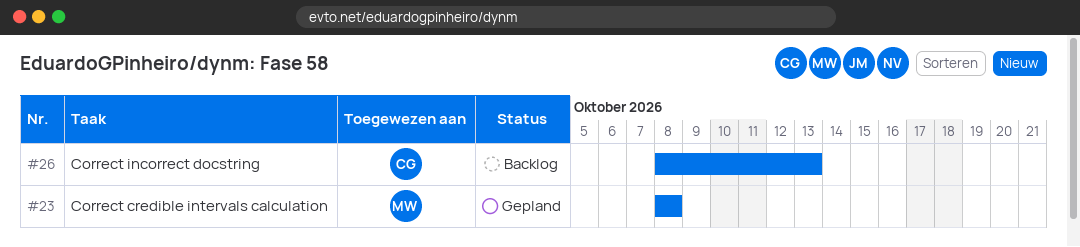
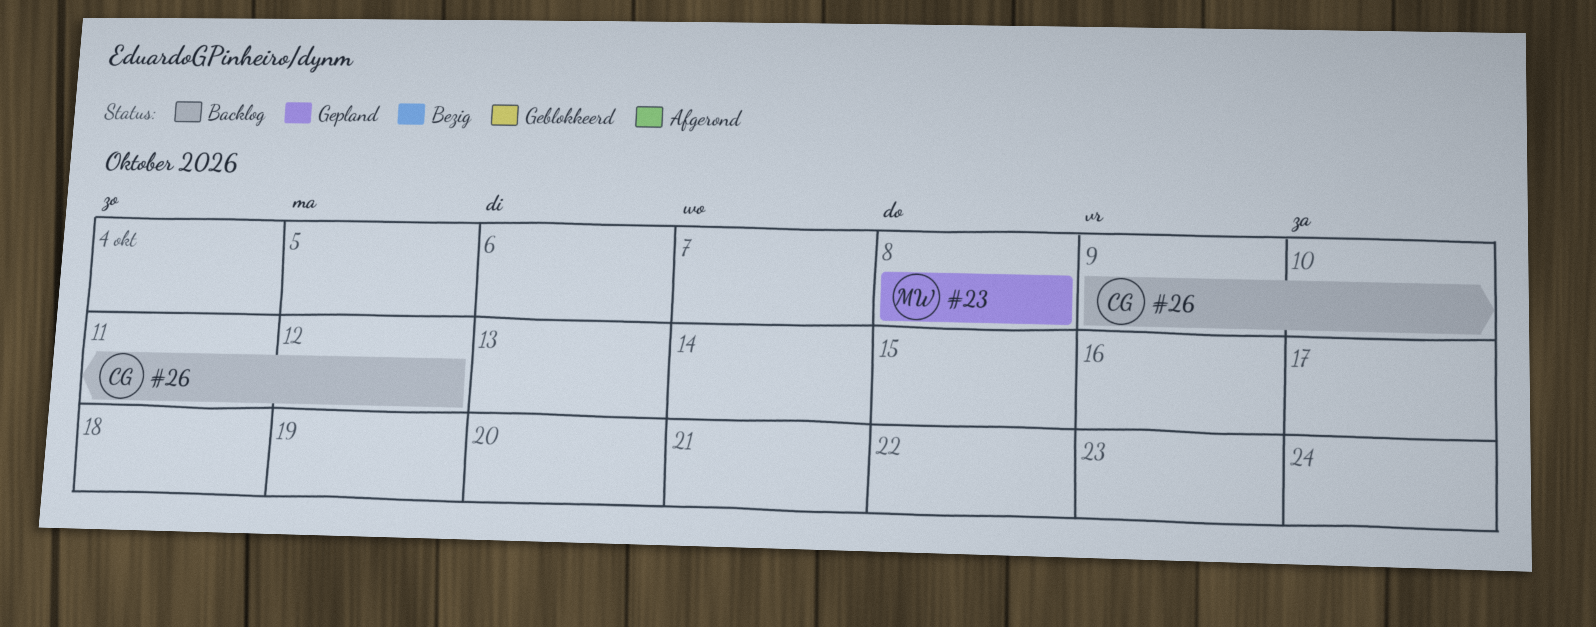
#26, start: Oct 8 -> Oct 9
#26, due: Oct 13 -> Oct 12

